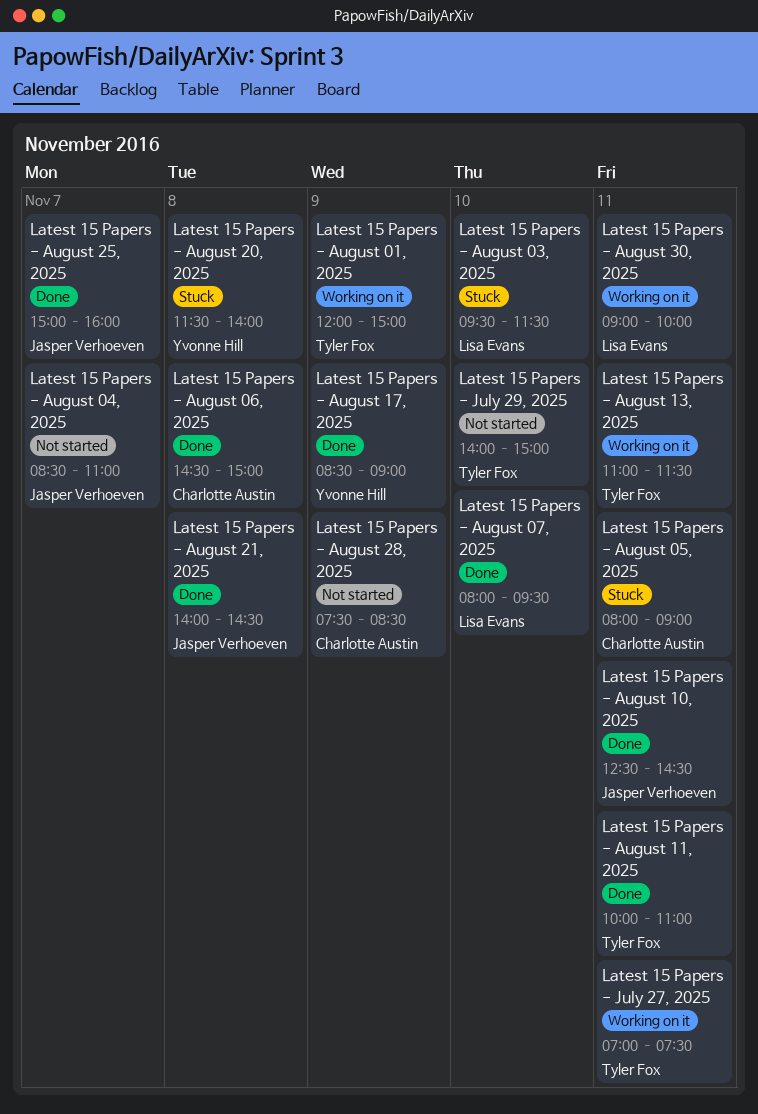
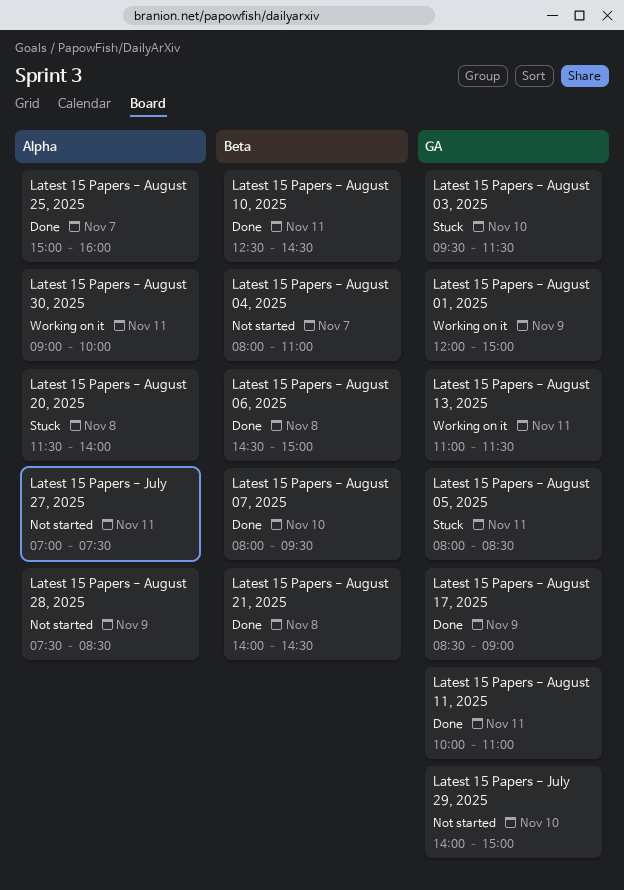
Latest 15 Papers - August 04, 2025, begins: 08:30 -> 08:00
Latest 15 Papers - August 05, 2025, ends: 09:00 -> 08:30
Latest 15 Papers - July 27, 2025, status: Working on it -> Not started

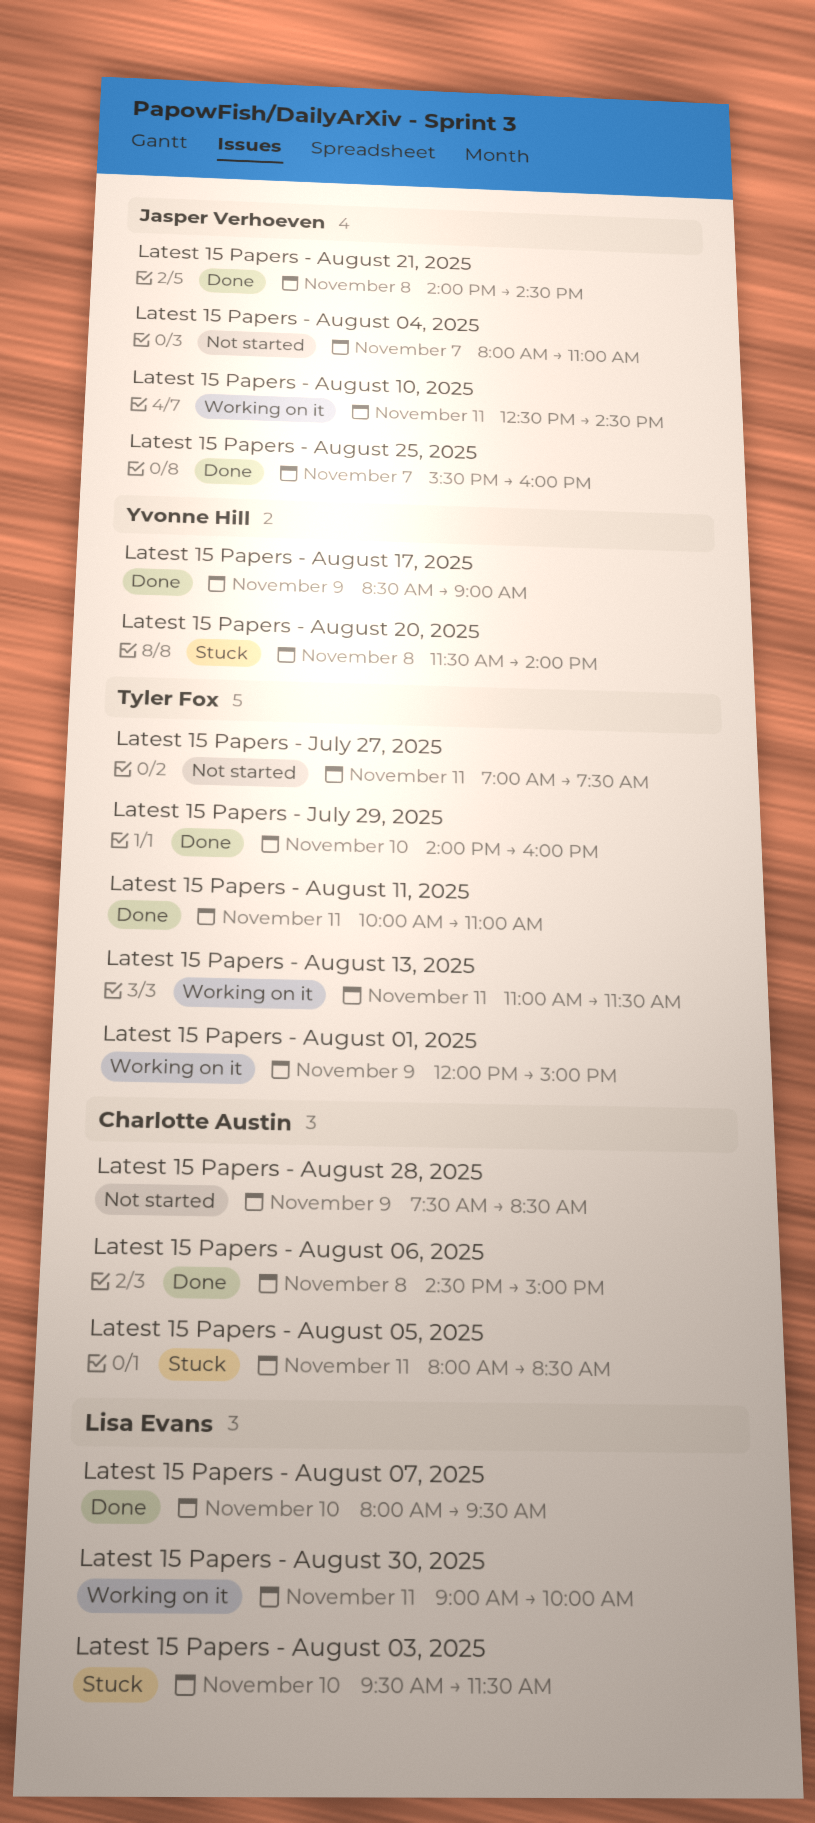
Latest 15 Papers - August 10, 2025, status: Done -> Working on it
Latest 15 Papers - August 25, 2025, begins: 15:00 -> 15:30
Latest 15 Papers - July 29, 2025, status: Not started -> Done
Latest 15 Papers - July 29, 2025, ends: 15:00 -> 16:00

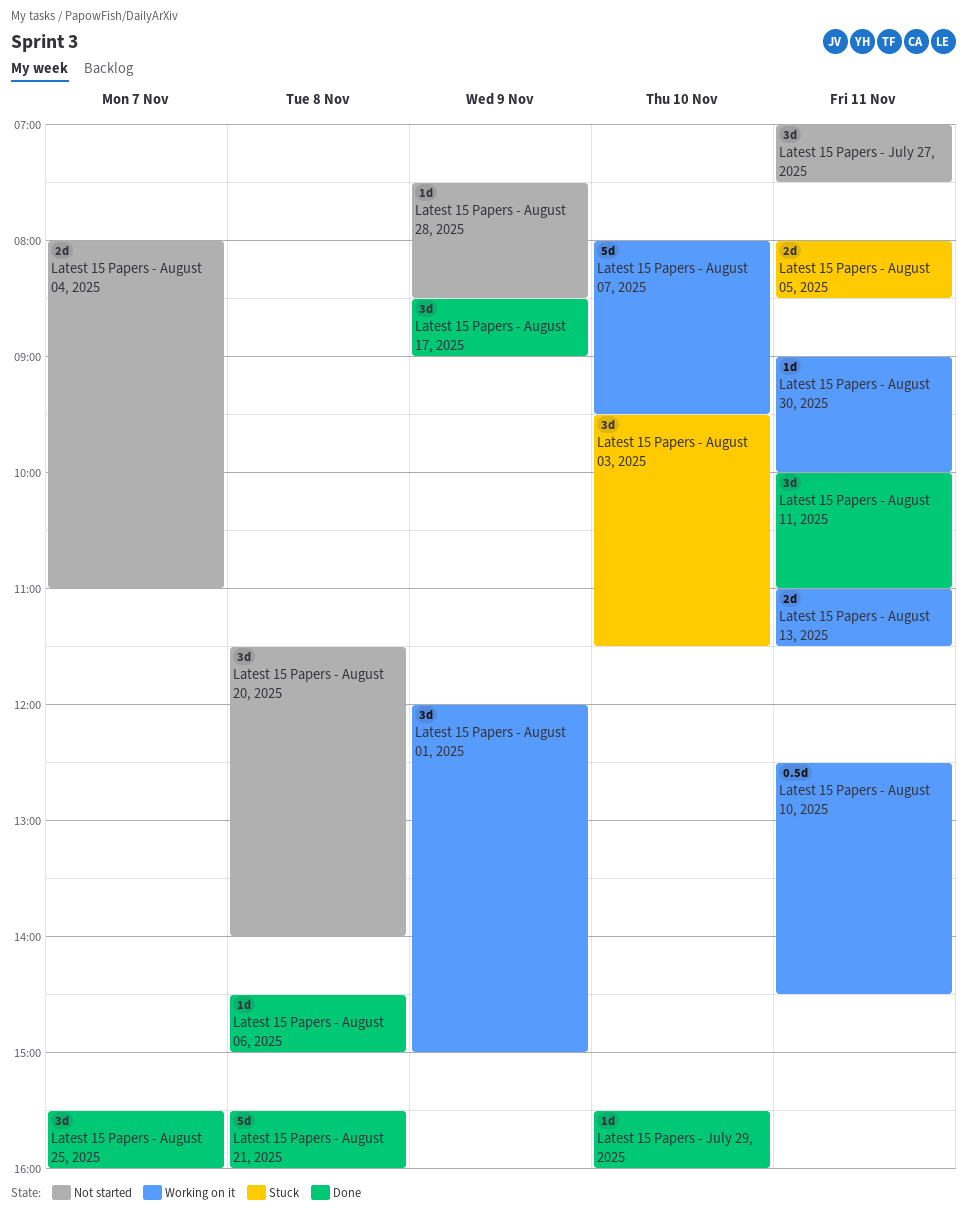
Latest 15 Papers - August 07, 2025, status: Done -> Working on it
Latest 15 Papers - August 20, 2025, status: Stuck -> Not started
Latest 15 Papers - August 21, 2025, begins: 14:00 -> 15:30
Latest 15 Papers - August 21, 2025, ends: 14:30 -> 16:00
Latest 15 Papers - July 29, 2025, begins: 14:00 -> 15:30

